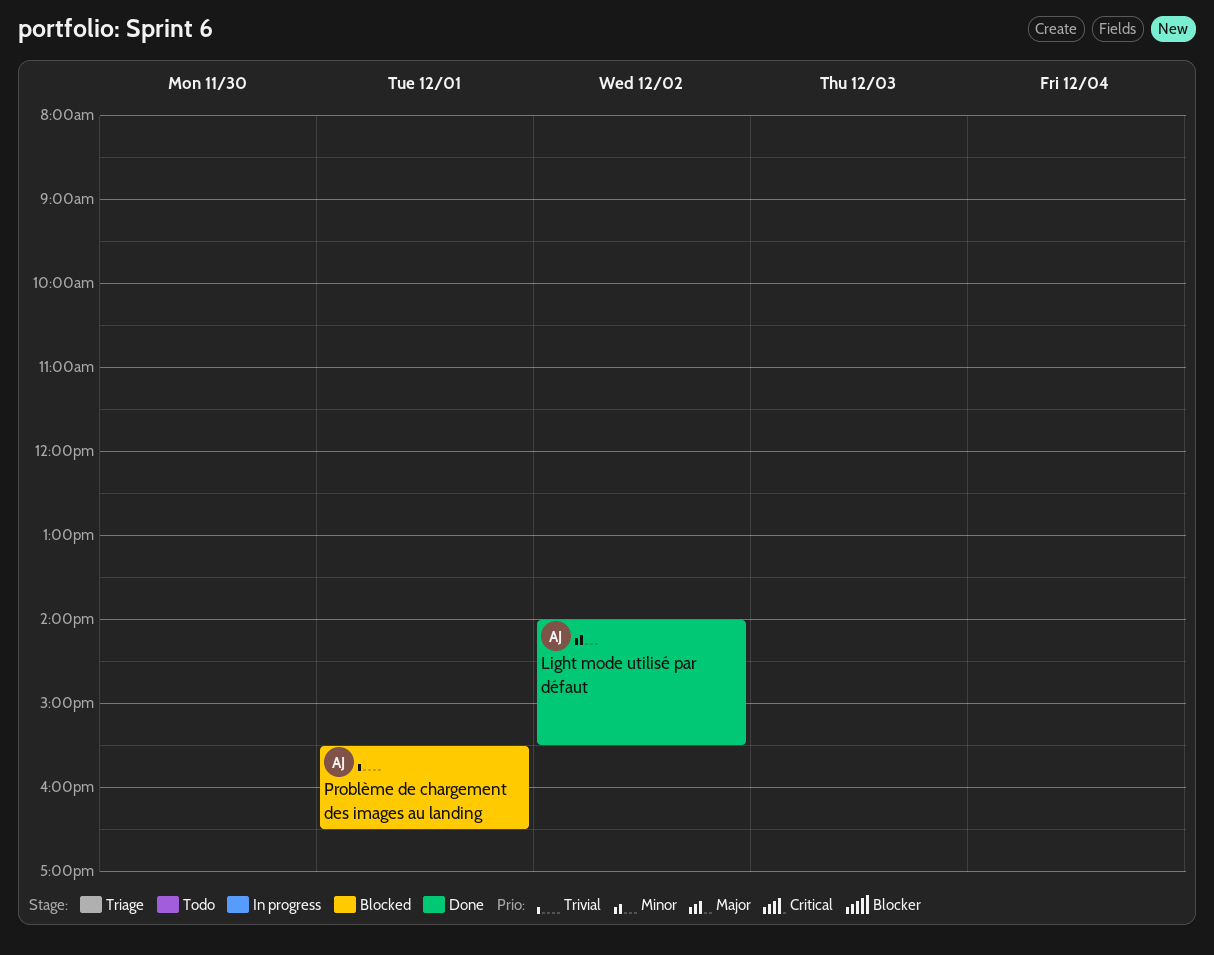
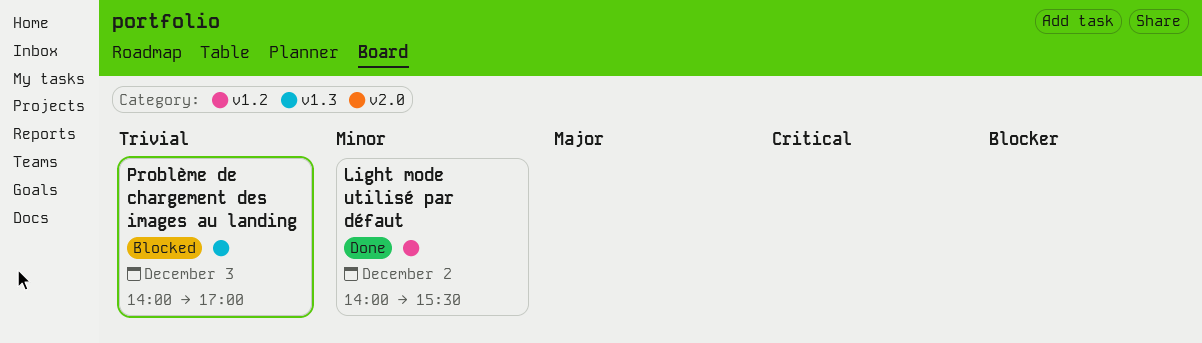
Problème de chargement des images au landing, day: Dec 1 -> Dec 3
Problème de chargement des images au landing, begins: 15:30 -> 14:00
Problème de chargement des images au landing, ends: 16:30 -> 17:00

